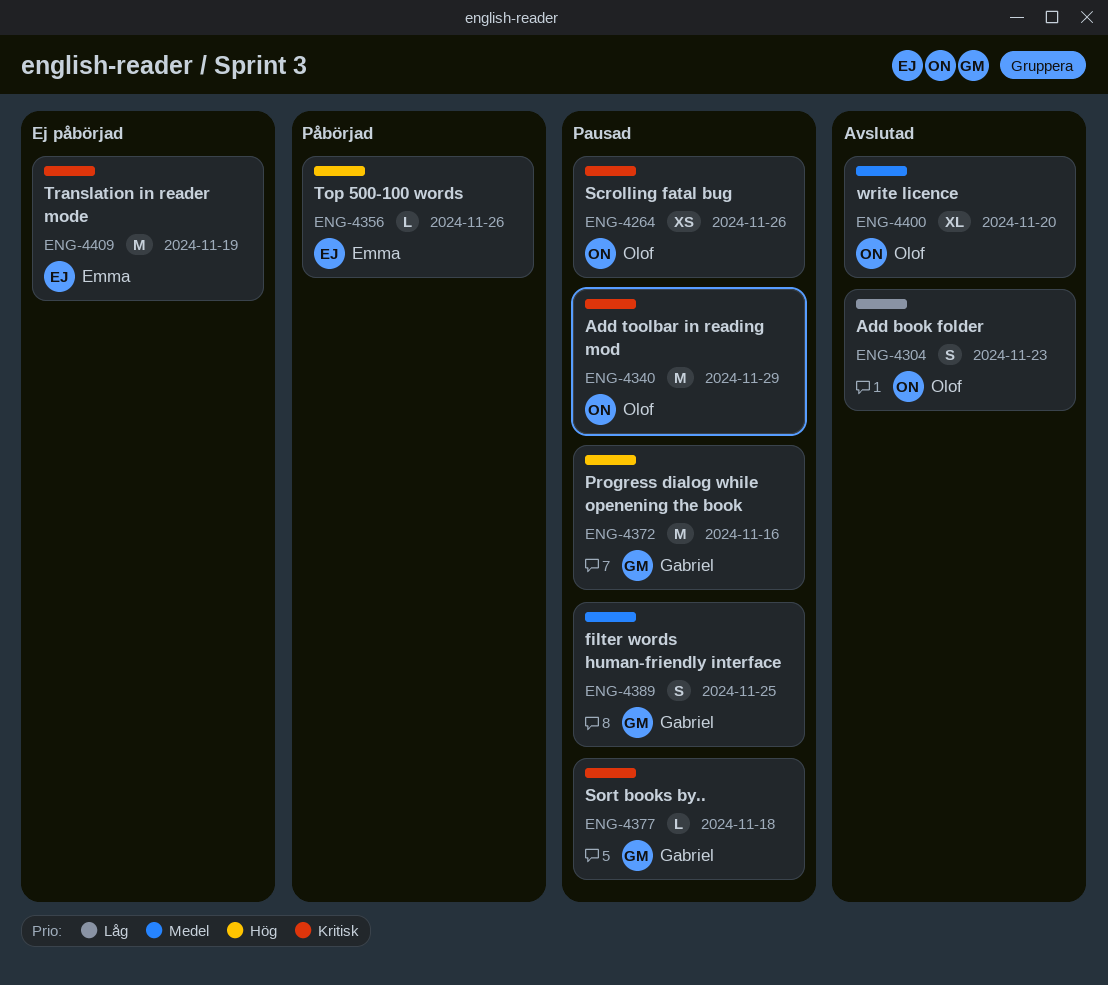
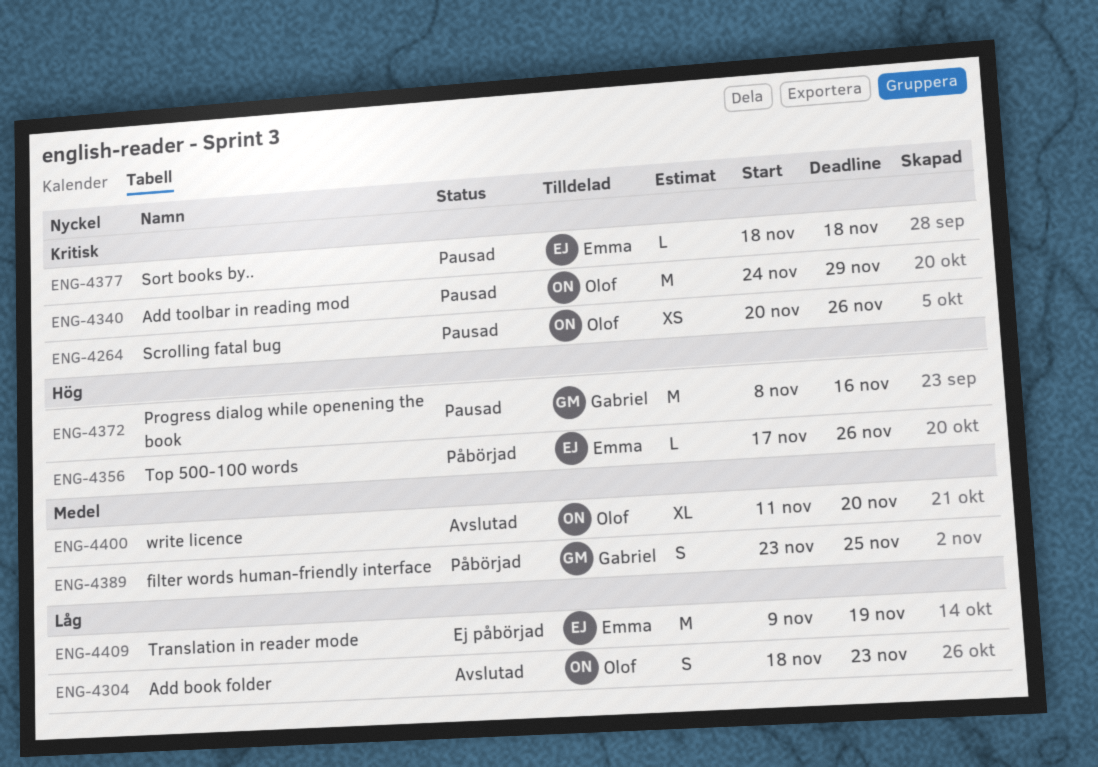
ENG-4377, owner: Gabriel -> Emma
ENG-4389, status: Pausad -> Påbörjad
ENG-4409, priority: Kritisk -> Låg

